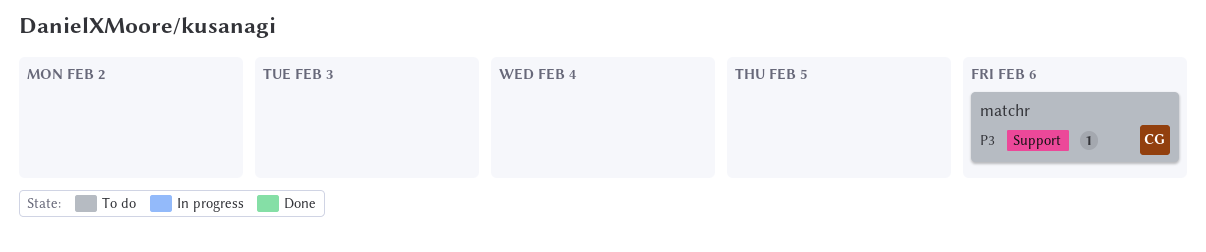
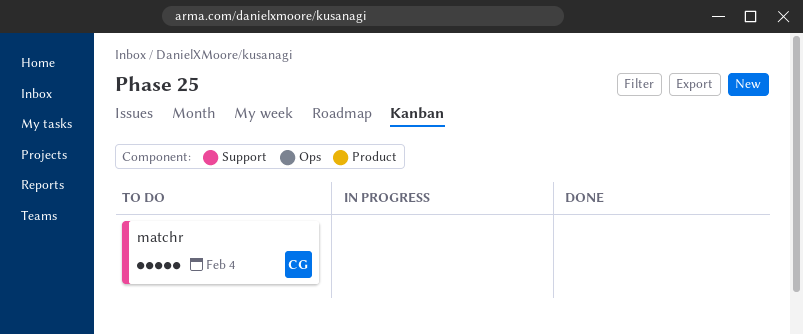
matchr, estimate: 1 -> 5
matchr, due: Feb 6 -> Feb 4

